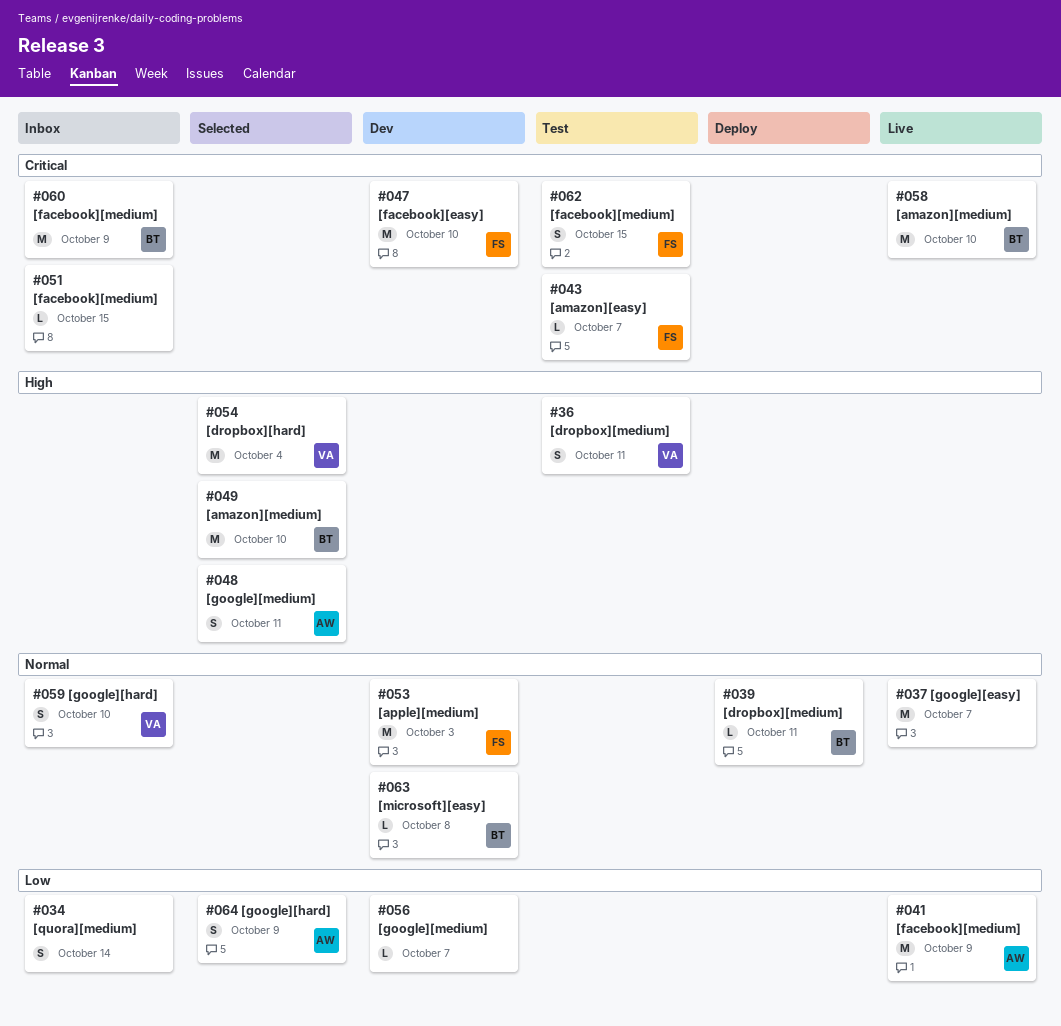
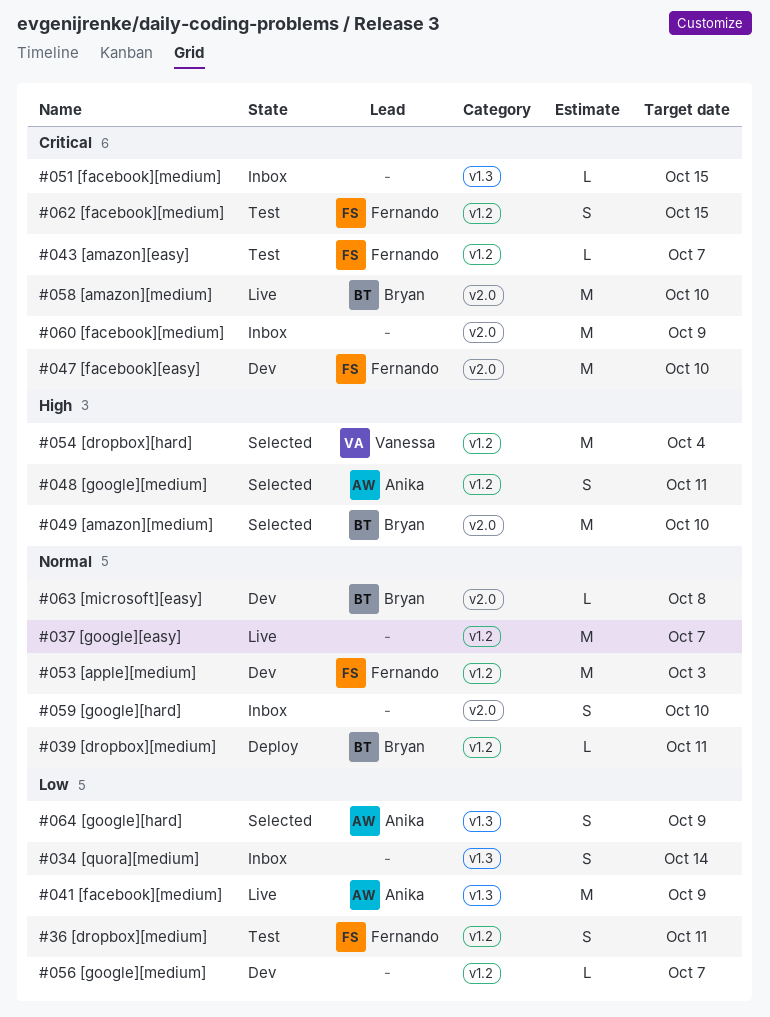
#059 [google][hard], owner: Vanessa -> none
#060 [facebook][medium], owner: Bryan -> none
#36 [dropbox][medium], owner: Vanessa -> Fernando
#36 [dropbox][medium], priority: High -> Low

